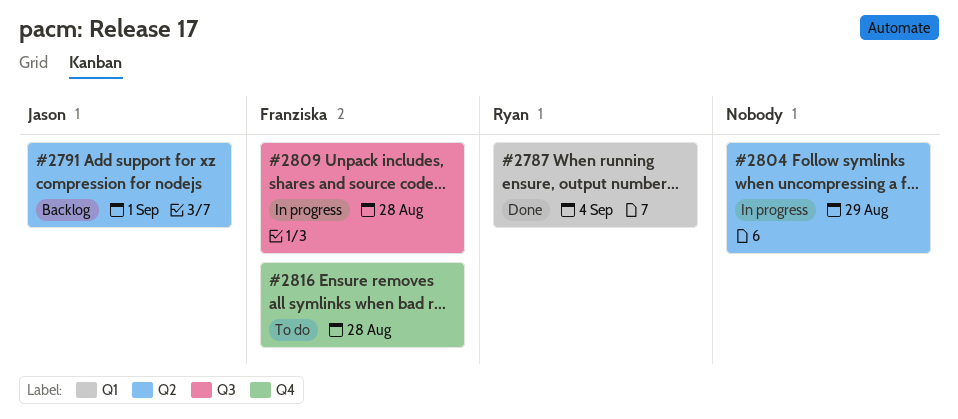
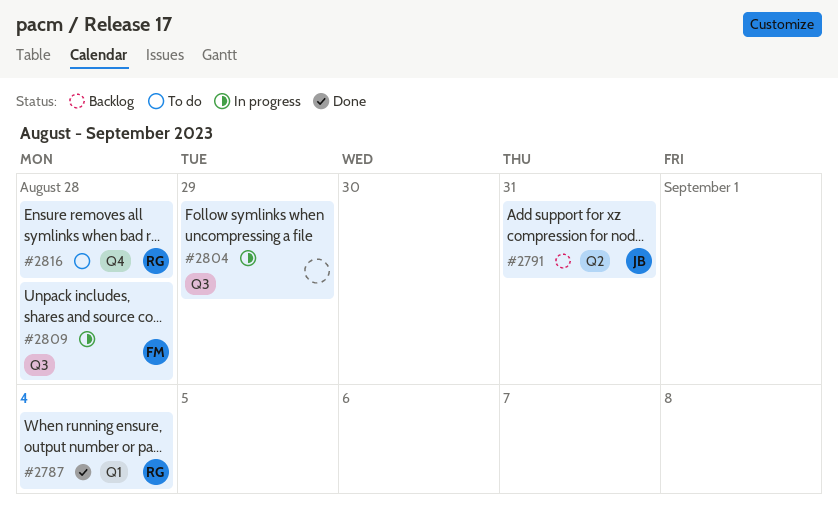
#2791, due: Sep 1 -> Aug 31
#2804, label: Q2 -> Q3
#2816, owner: Franziska -> Ryan

